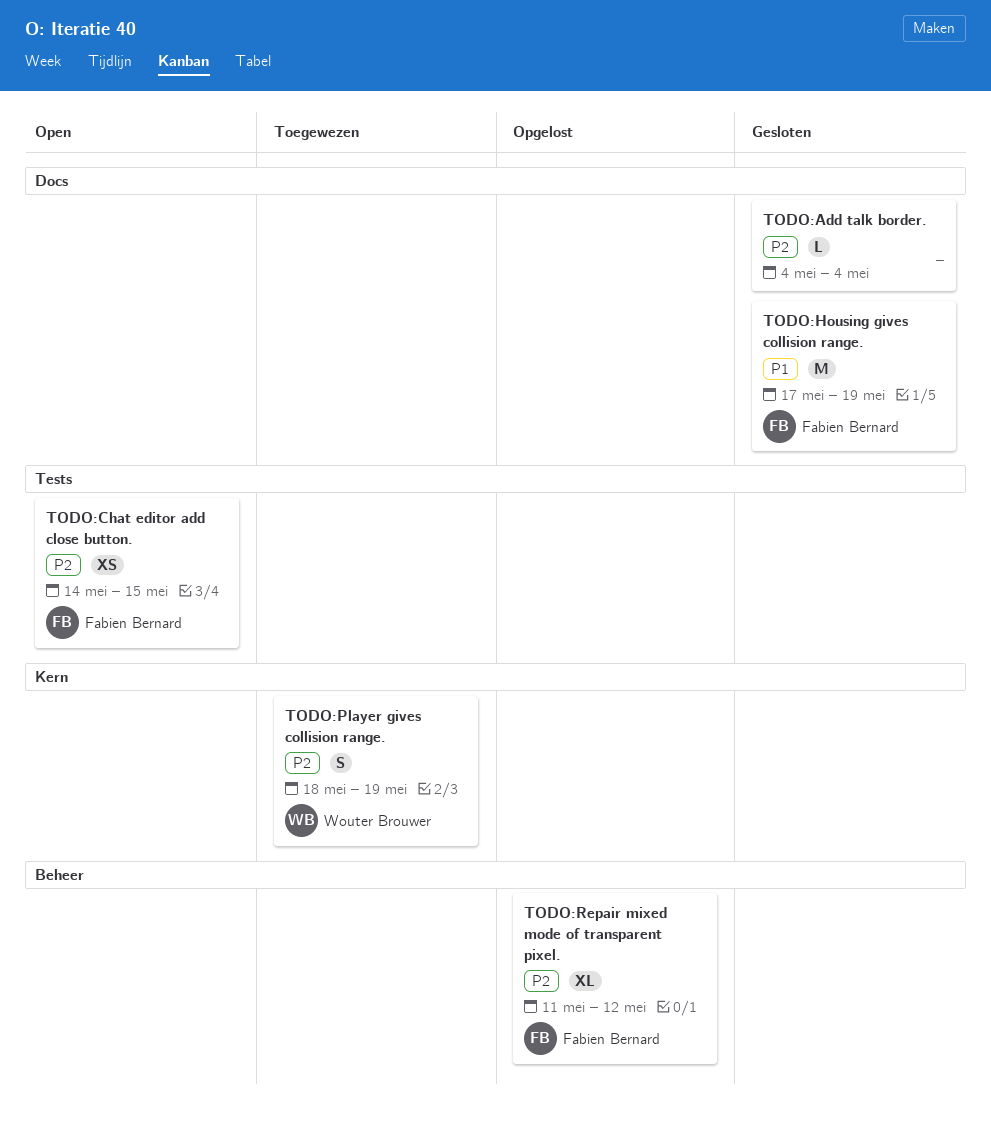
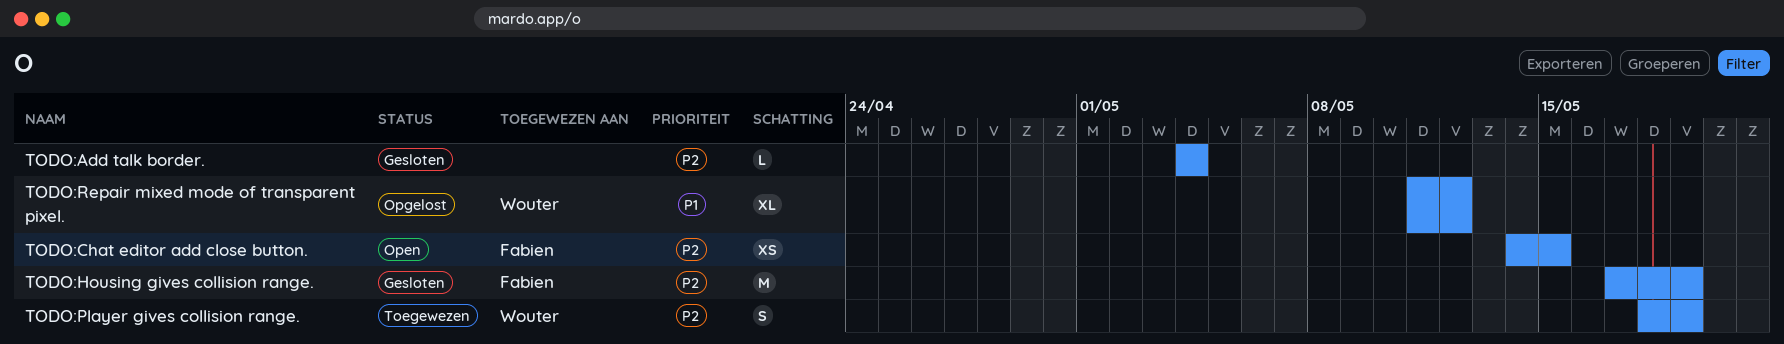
TODO:Housing gives collision range., priority: P1 -> P2
TODO:Repair mixed mode of transparent pixel., owner: Fabien Bernard -> Wouter Brouwer
TODO:Repair mixed mode of transparent pixel., priority: P2 -> P1

